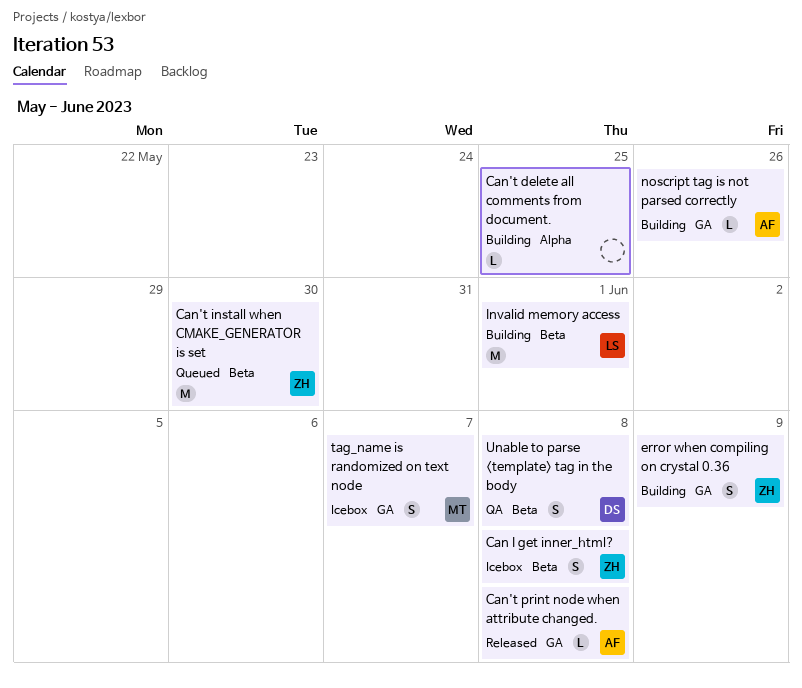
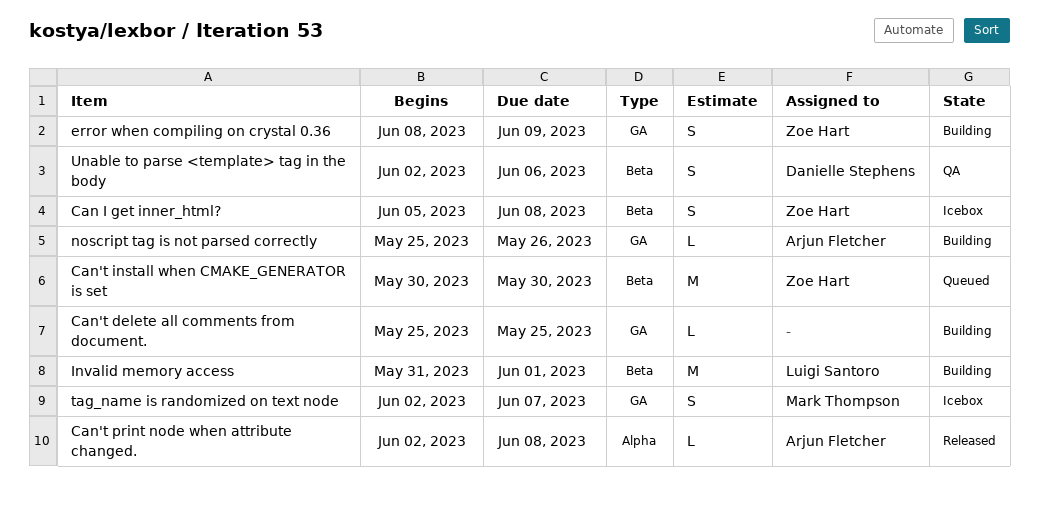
Can't delete all comments from document., label: Alpha -> GA
Can't print node when attribute changed., label: GA -> Alpha
Unable to parse <template> tag in the body, due: Jun 8 -> Jun 6

